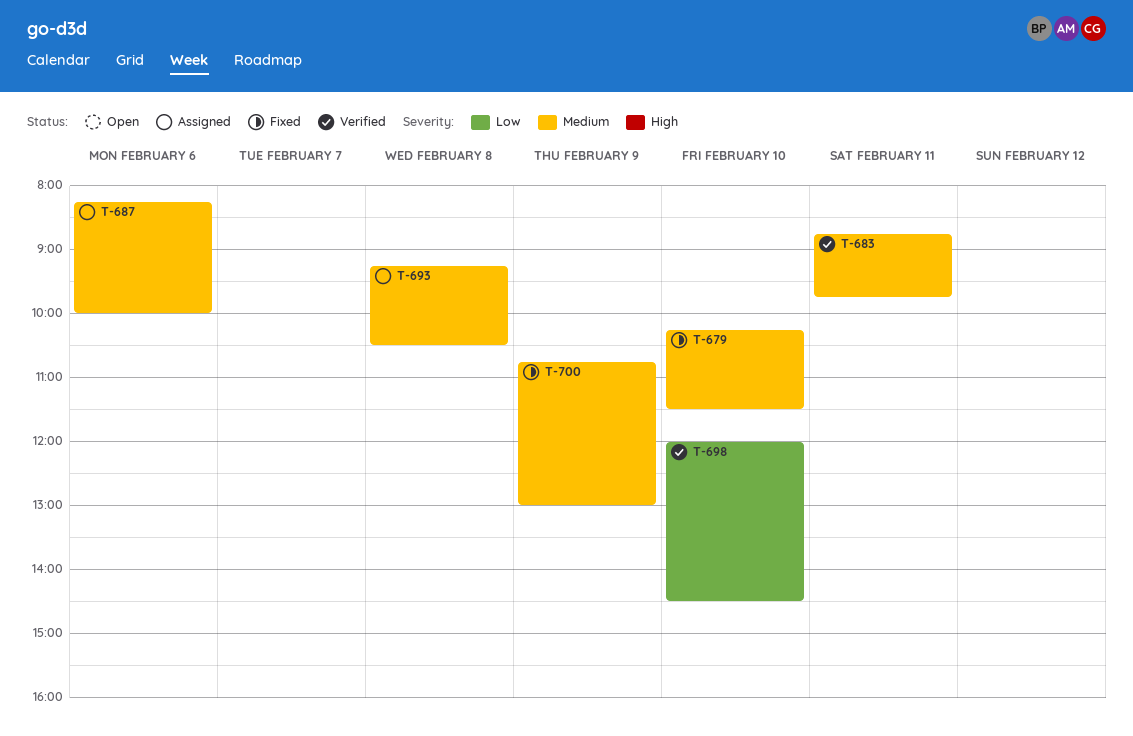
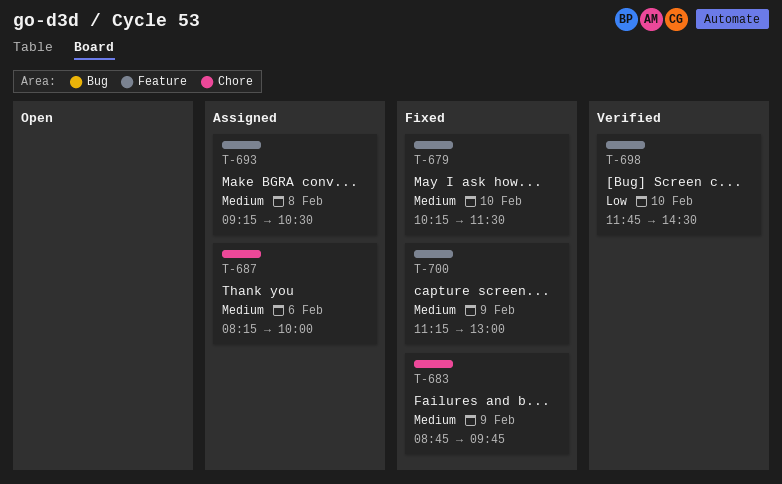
T-683, status: Verified -> Fixed
T-683, day: Feb 11 -> Feb 9
T-698, begins: 12:00 -> 11:45
T-700, begins: 10:45 -> 11:15

